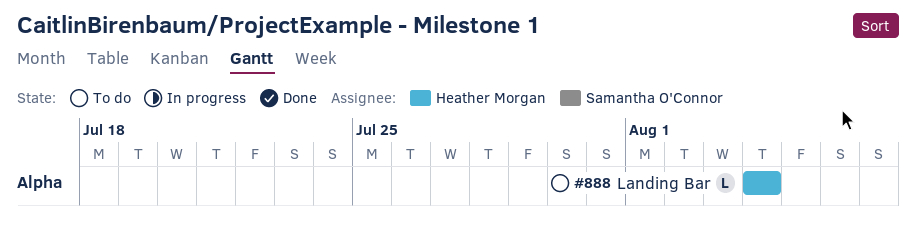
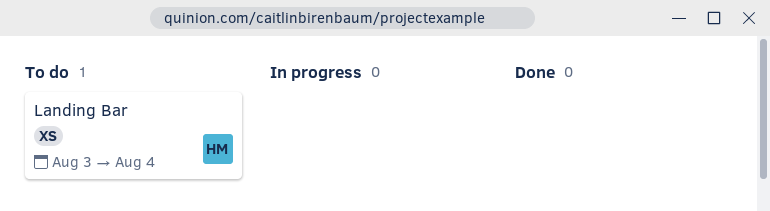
Landing Bar, estimate: L -> XS
Landing Bar, start: Aug 4 -> Aug 3

